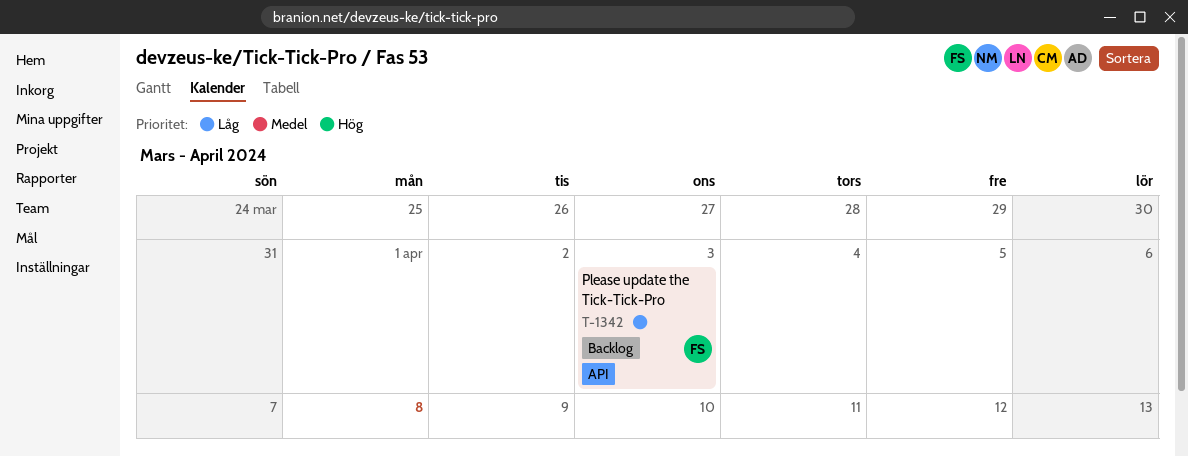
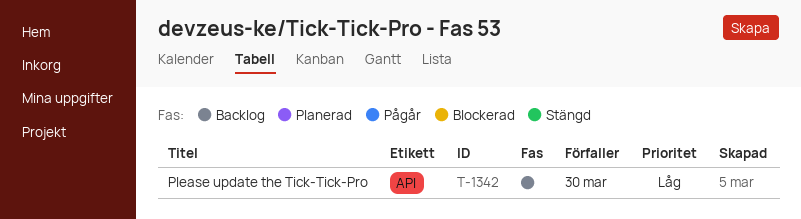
T-1342, due: Apr 3 -> Mar 30

